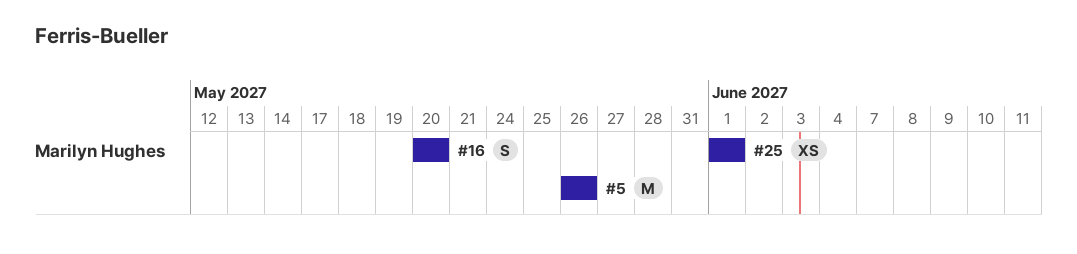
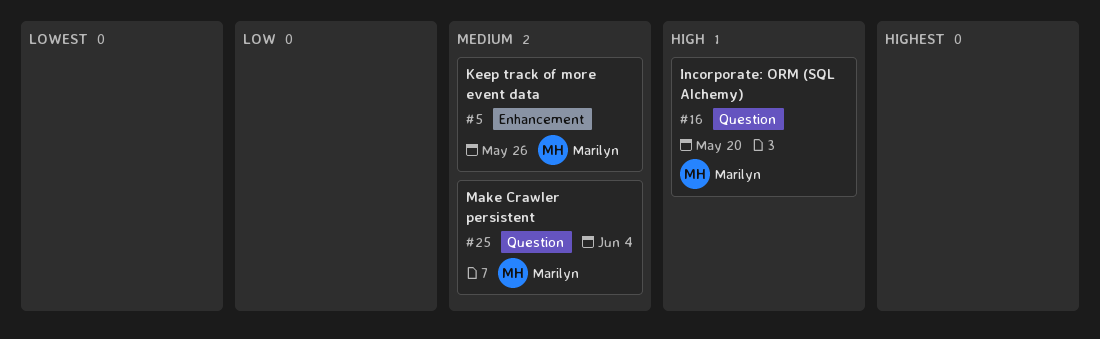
#25, due: Jun 1 -> Jun 4

